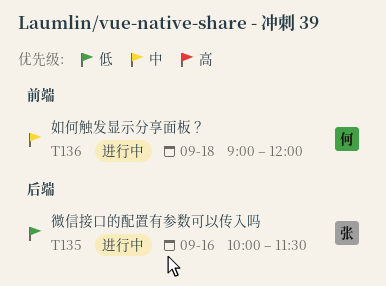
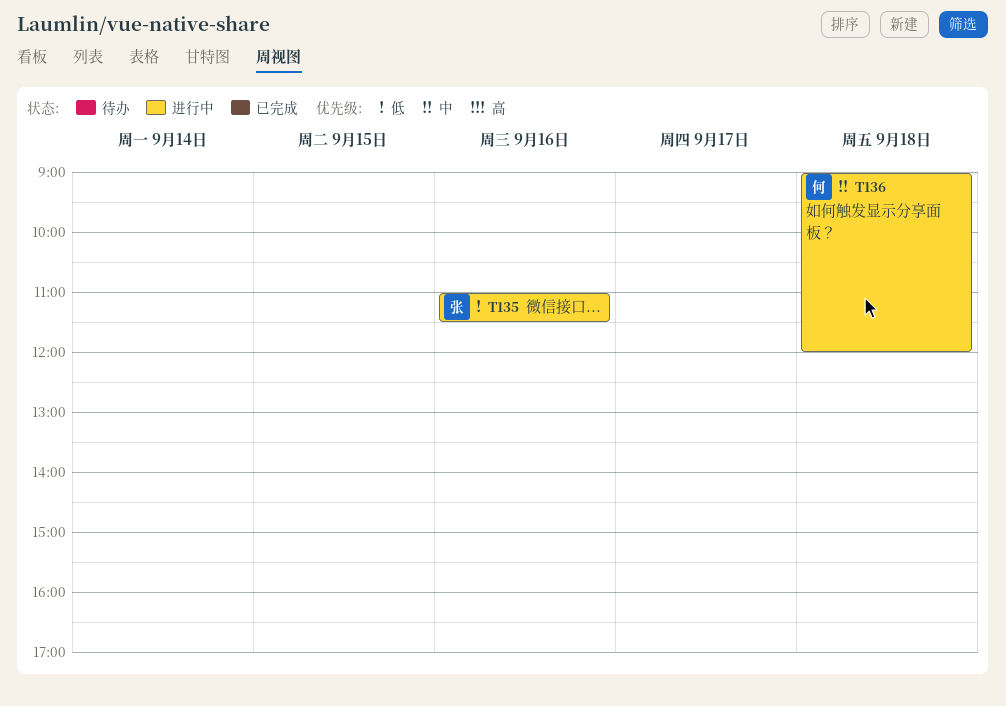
T135, begins: 10:00 -> 11:00

